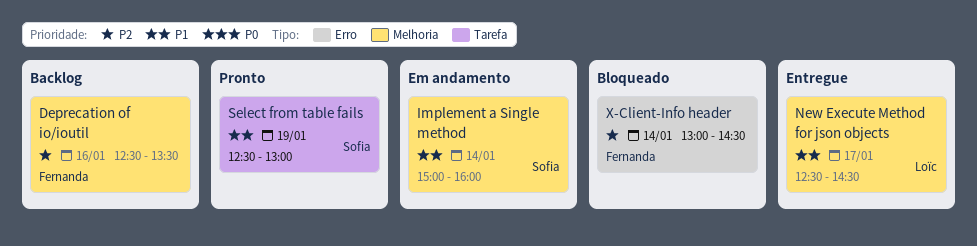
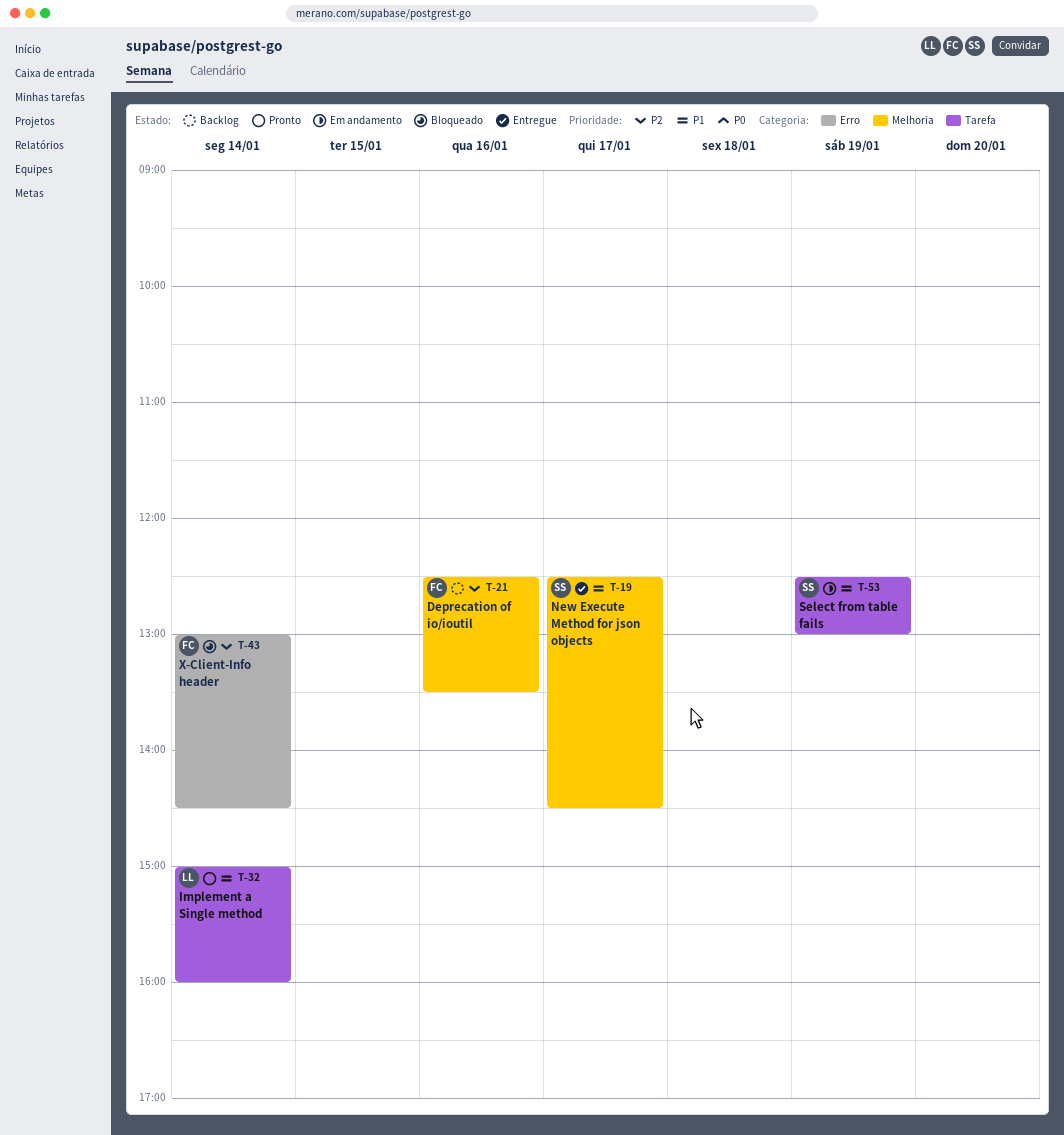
Implement a Single method, status: Em andamento -> Pronto
Implement a Single method, owner: Sofia -> Loïc
Implement a Single method, label: Melhoria -> Tarefa
New Execute Method for json objects, owner: Loïc -> Sofia
Select from table fails, status: Pronto -> Em andamento

